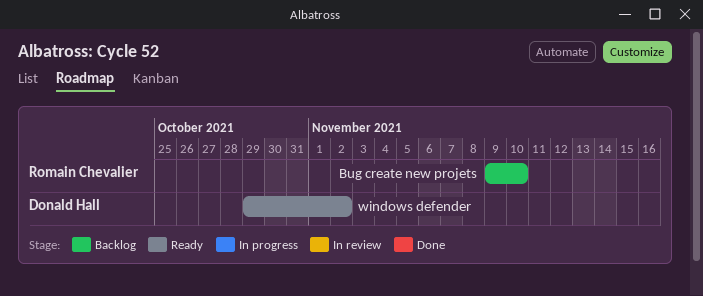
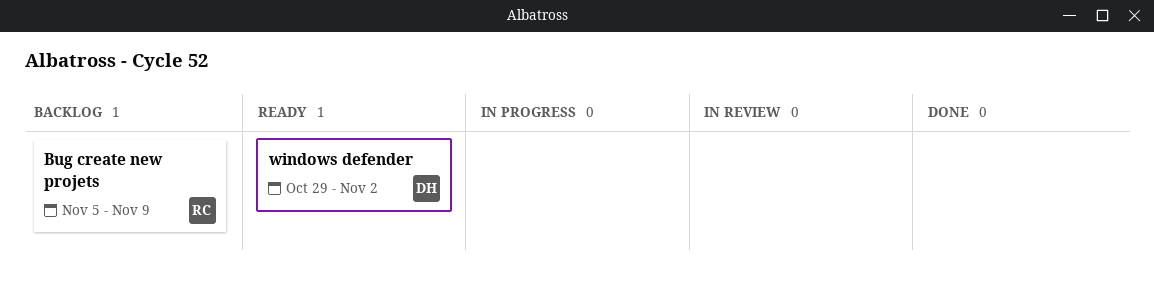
Bug create new projets, start: Nov 9 -> Nov 5
Bug create new projets, due: Nov 10 -> Nov 9

